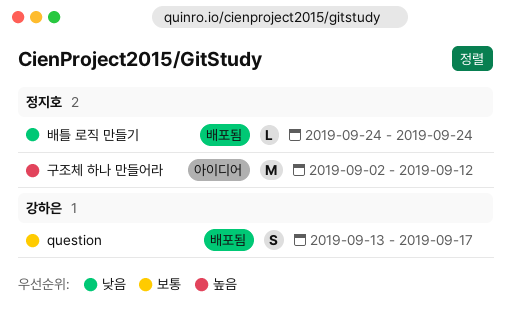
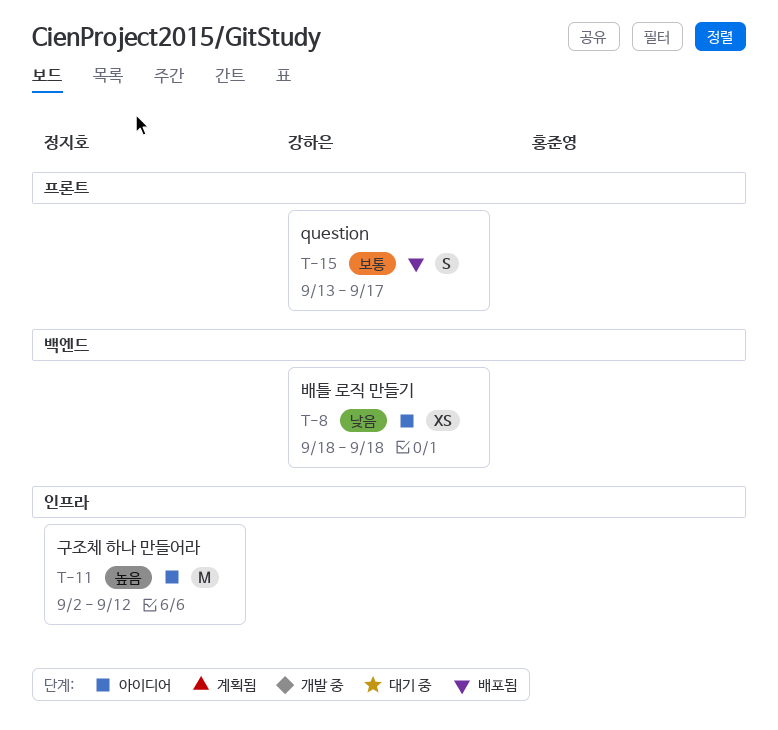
배틀 로직 만들기, status: 배포됨 -> 아이디어
배틀 로직 만들기, owner: 정지호 -> 강하은
배틀 로직 만들기, estimate: L -> XS
배틀 로직 만들기, start: Sep 24 -> Sep 18
배틀 로직 만들기, due: Sep 24 -> Sep 18

